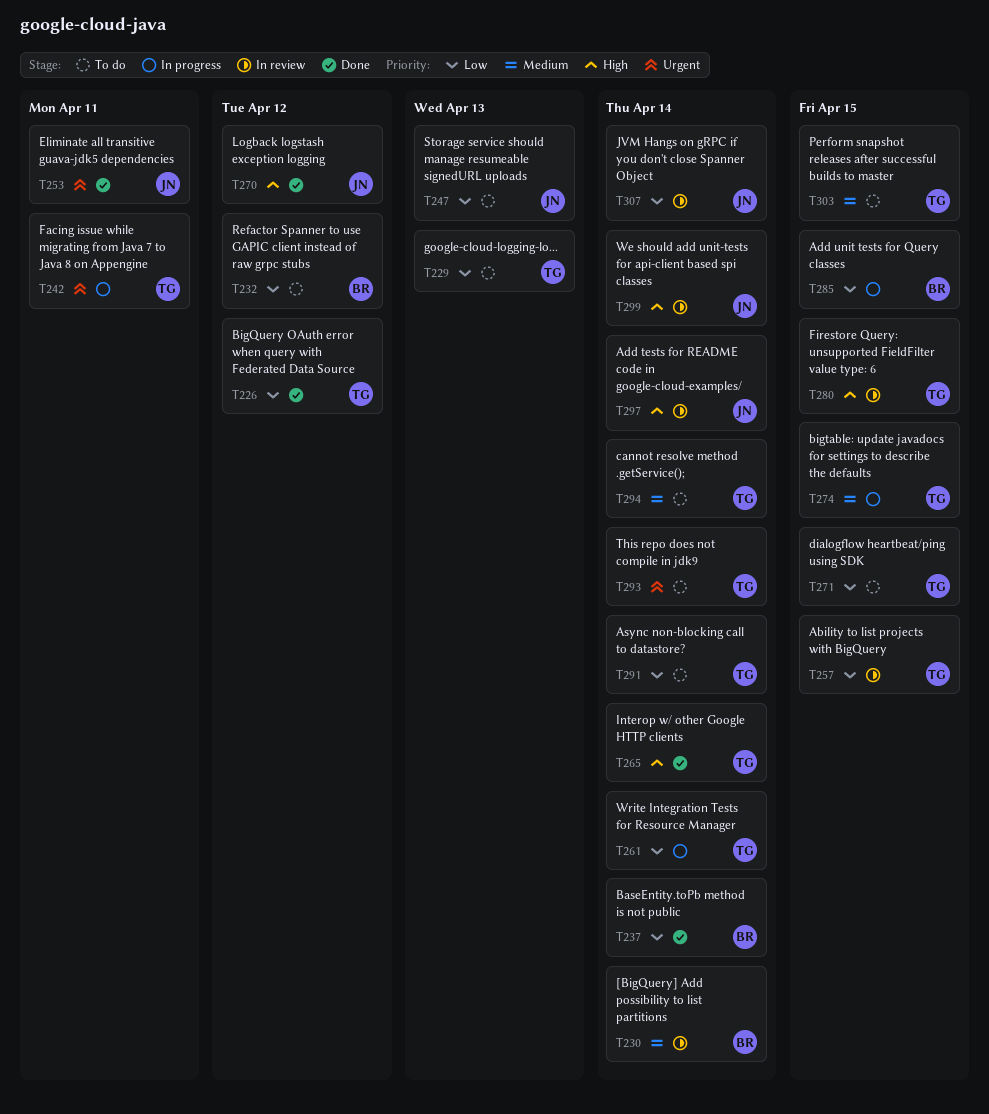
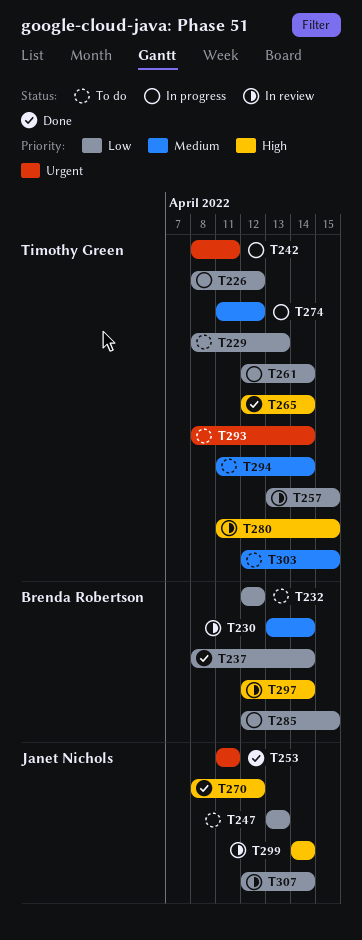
T226, status: Done -> In progress
T271: present -> none
T274, due: Apr 15 -> Apr 12
T291: present -> none
T297, owner: Janet Nichols -> Brenda Robertson

